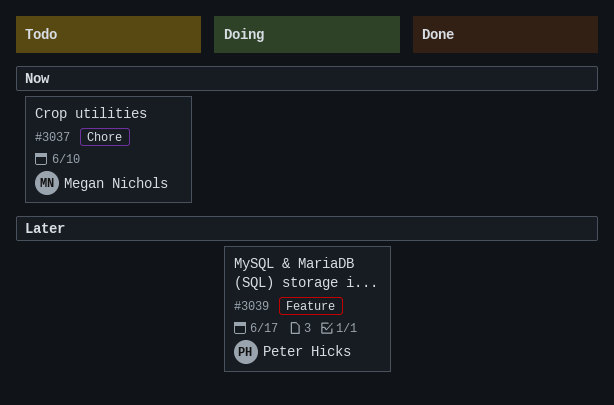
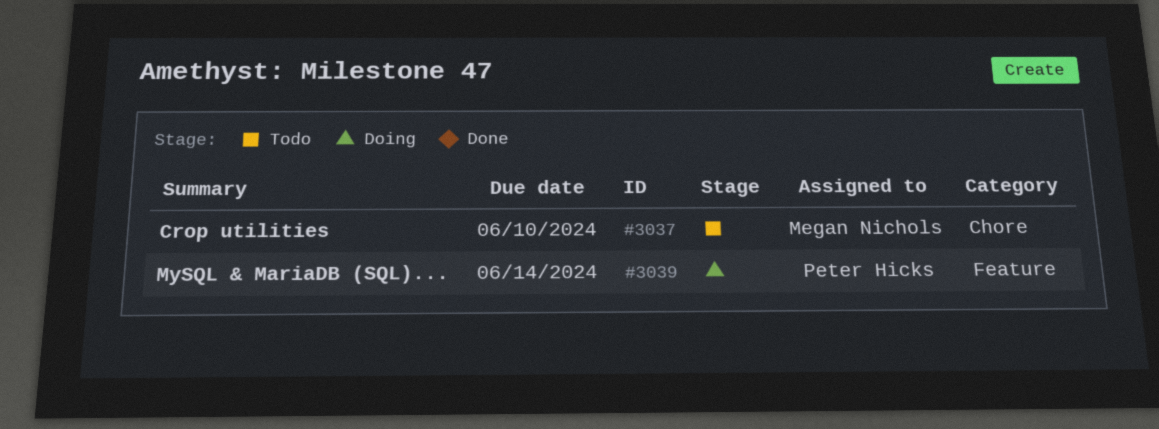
#3039, due: Jun 17 -> Jun 14

